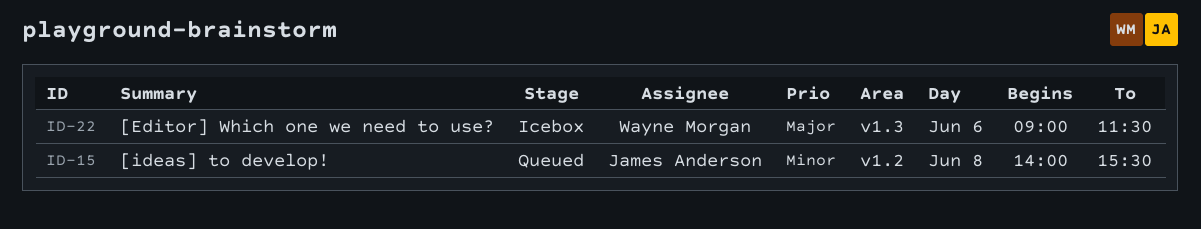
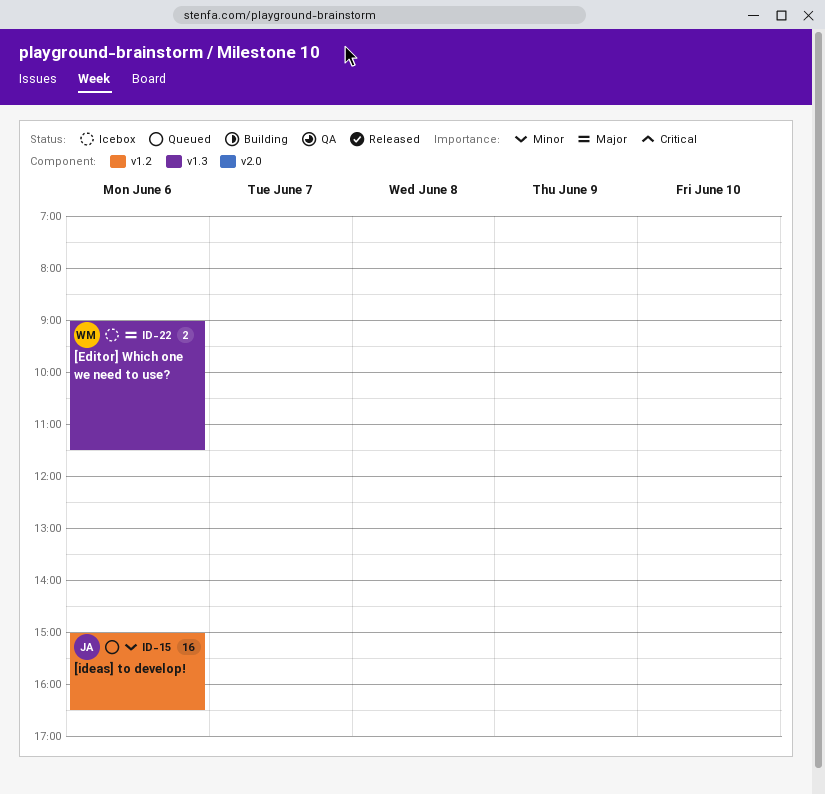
ID-15, day: Jun 8 -> Jun 6
ID-15, begins: 14:00 -> 15:00
ID-15, ends: 15:30 -> 16:30

